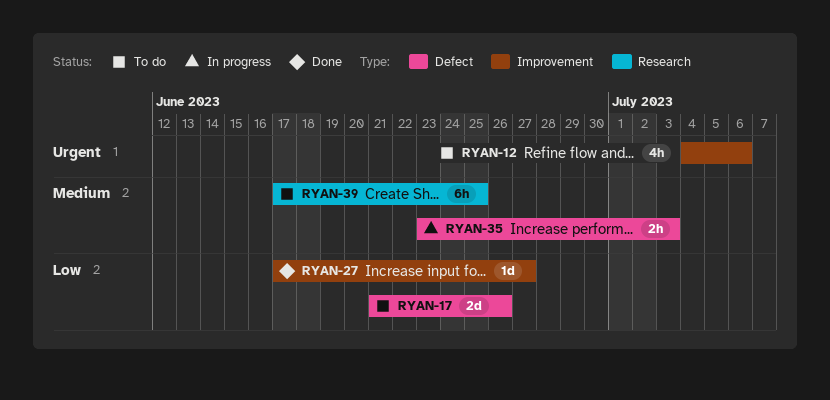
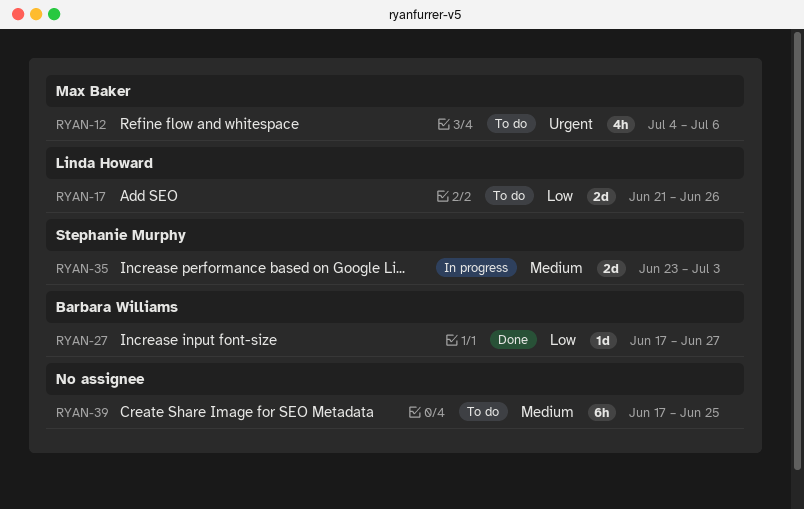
RYAN-35, estimate: 2h -> 2d

